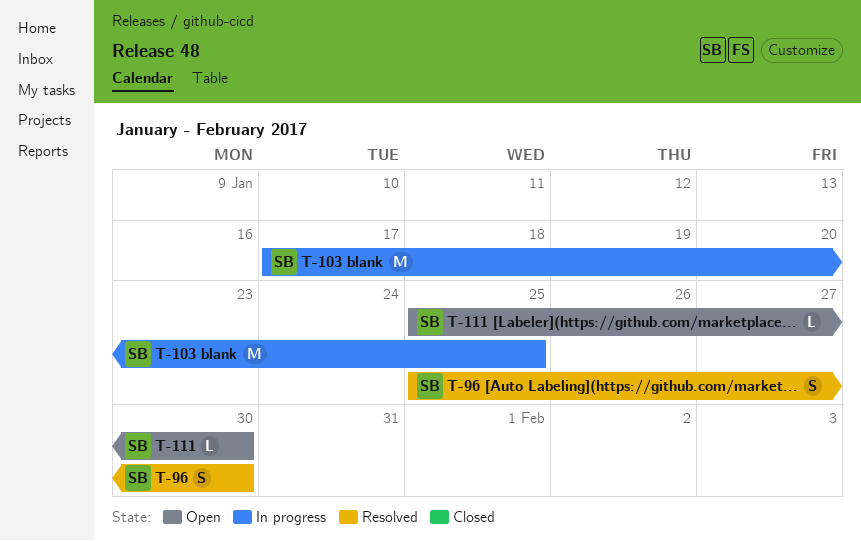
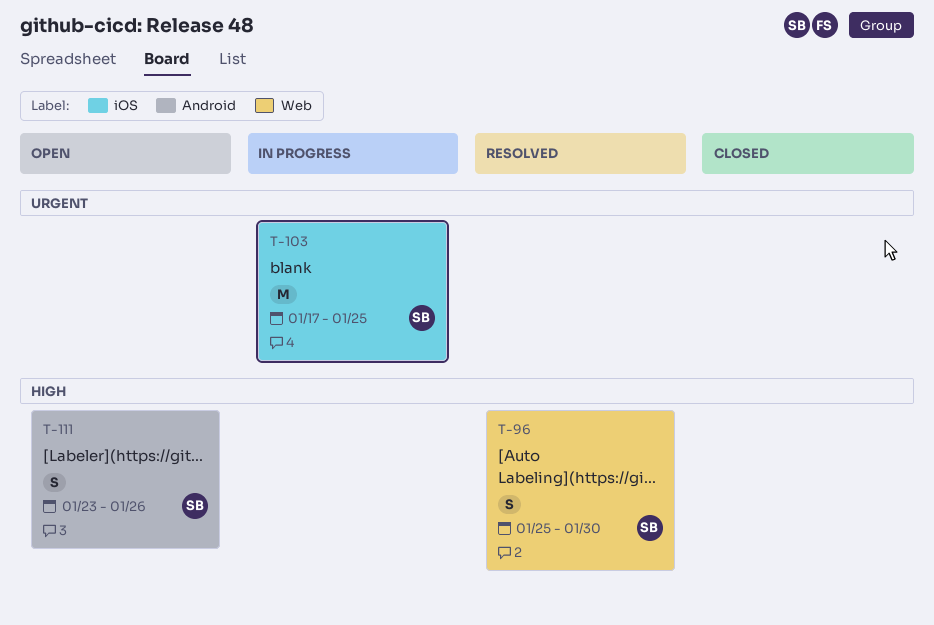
T-111, estimate: L -> S
T-111, start: Jan 25 -> Jan 23
T-111, due: Jan 30 -> Jan 26

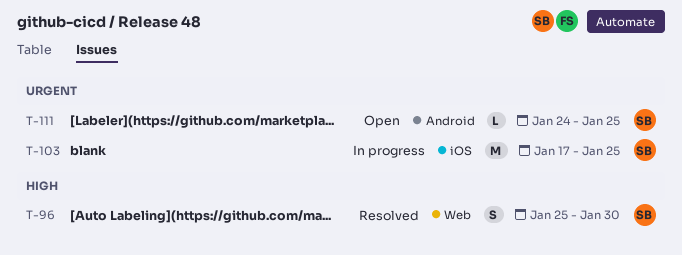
T-111, priority: High -> Urgent
T-111, estimate: S -> L
T-111, start: Jan 23 -> Jan 24
T-111, due: Jan 26 -> Jan 25

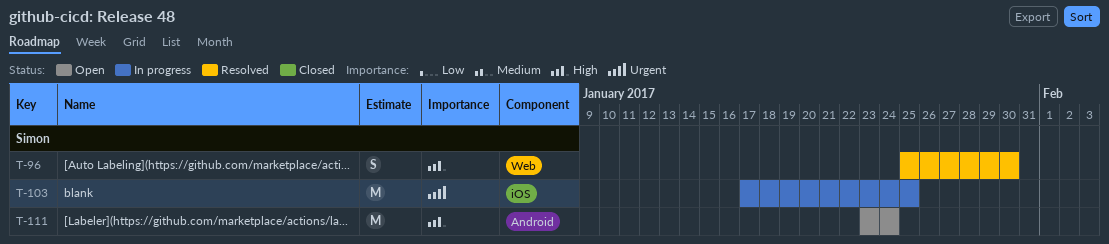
T-111, priority: Urgent -> High
T-111, estimate: L -> M
T-111, start: Jan 24 -> Jan 23
T-111, due: Jan 25 -> Jan 24

